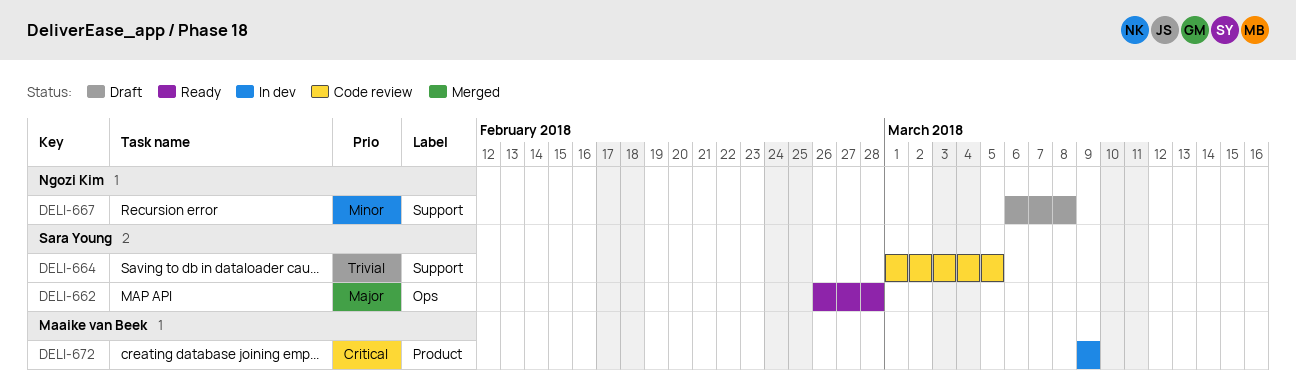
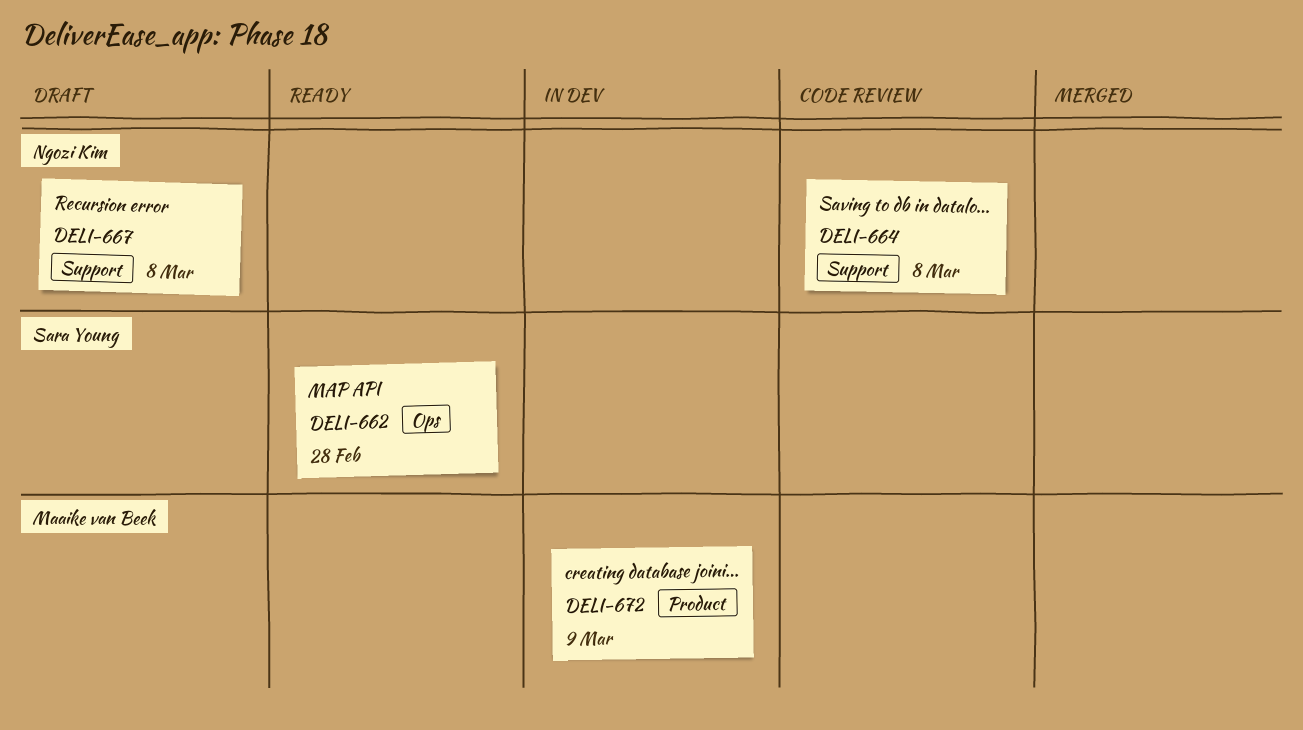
DELI-664, owner: Sara Young -> Ngozi Kim
DELI-664, due: Mar 5 -> Mar 8

